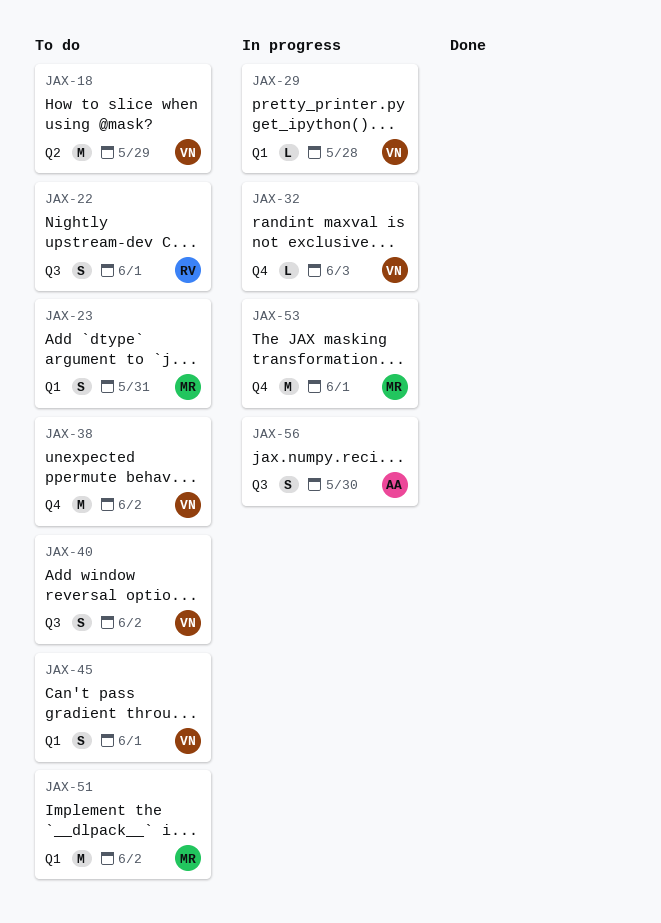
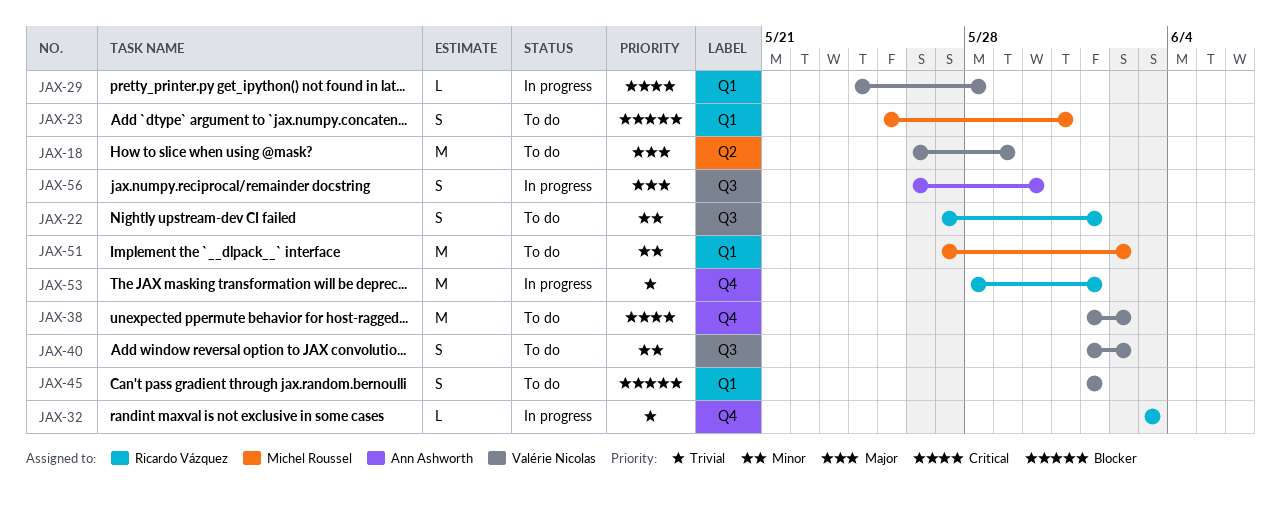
JAX-32, owner: Valérie Nicolas -> Ricardo Vázquez
JAX-53, owner: Michel Roussel -> Ricardo Vázquez

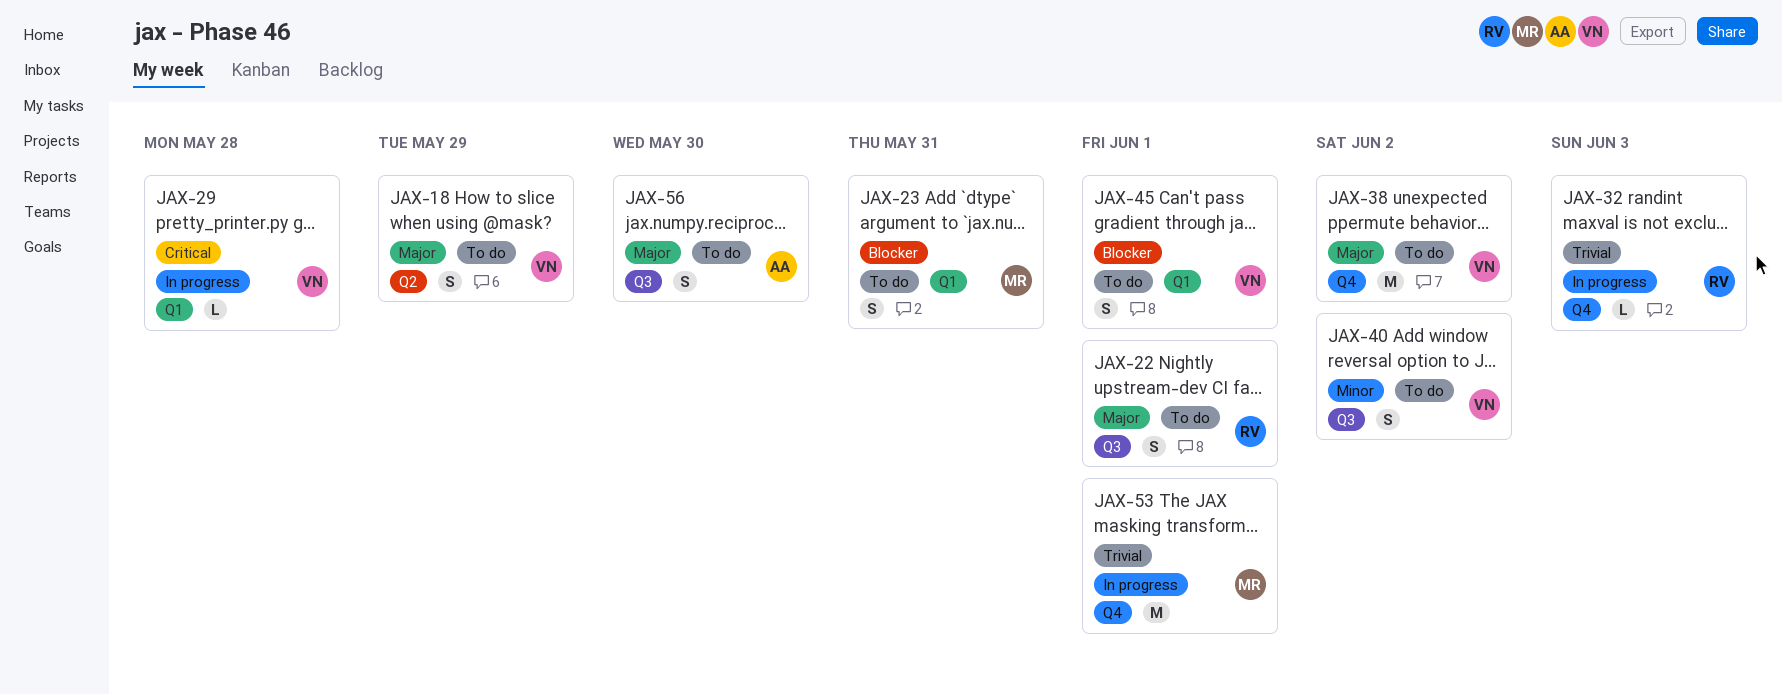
JAX-18, estimate: M -> S
JAX-22, priority: Minor -> Major
JAX-38, priority: Critical -> Major
JAX-51: present -> none
JAX-53, owner: Ricardo Vázquez -> Michel Roussel
JAX-56, status: In progress -> To do

